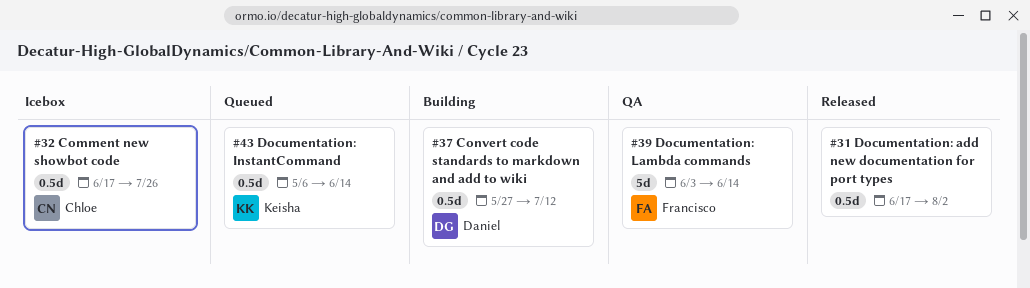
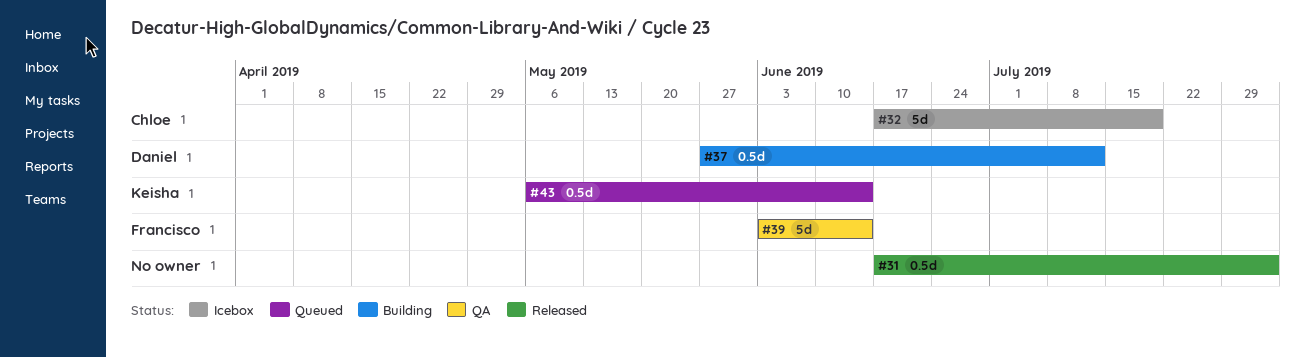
#32, estimate: 0.5d -> 5d
#32, due: Jul 26 -> Jul 19

